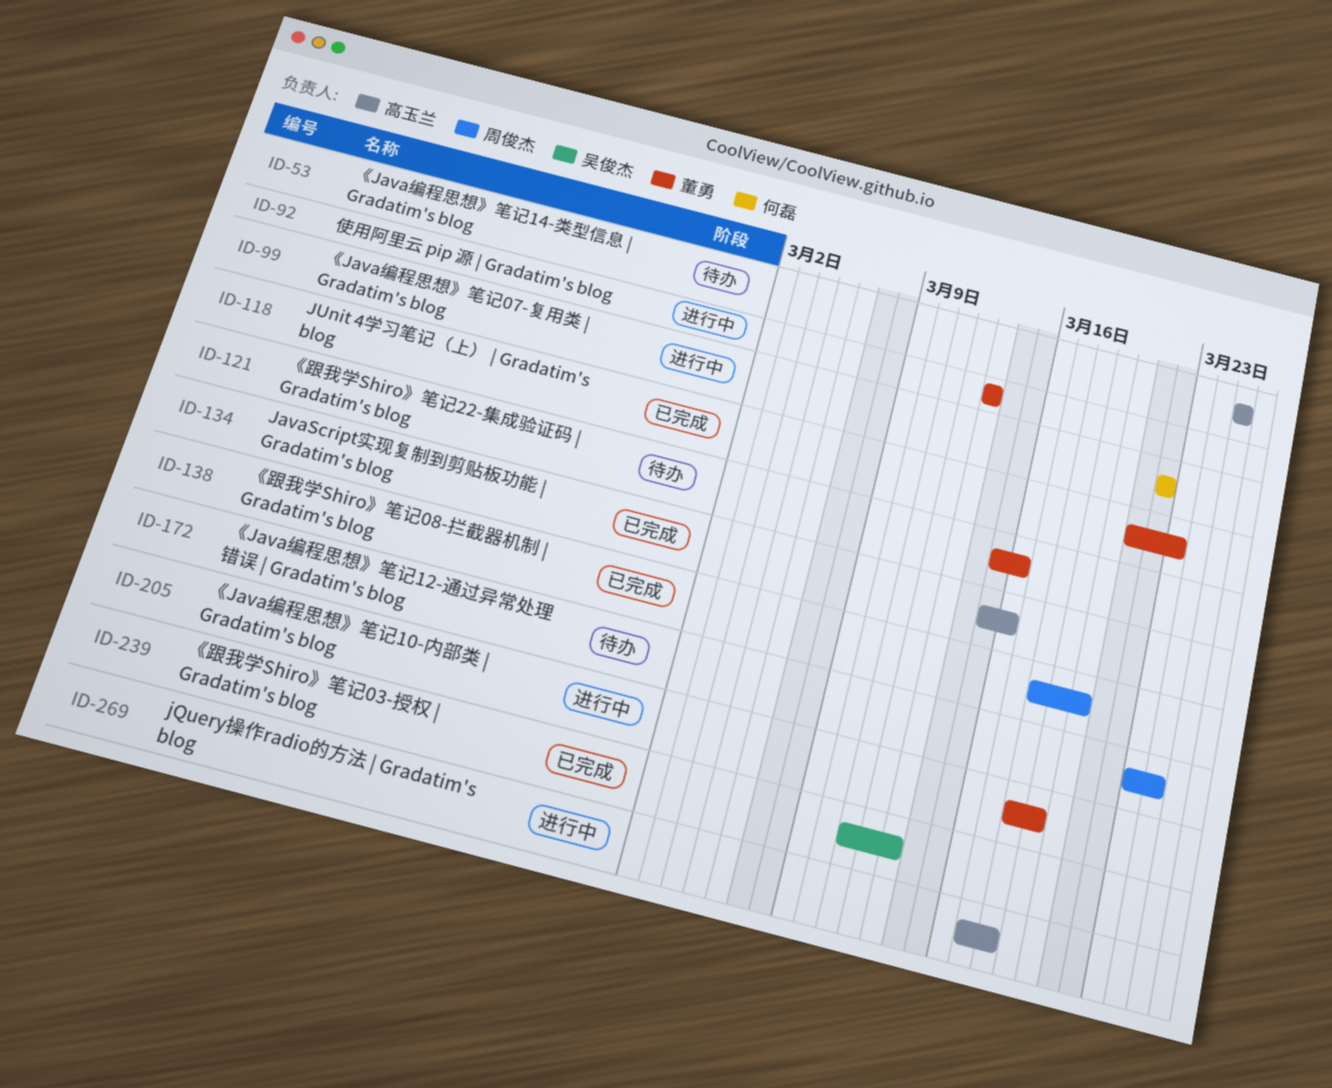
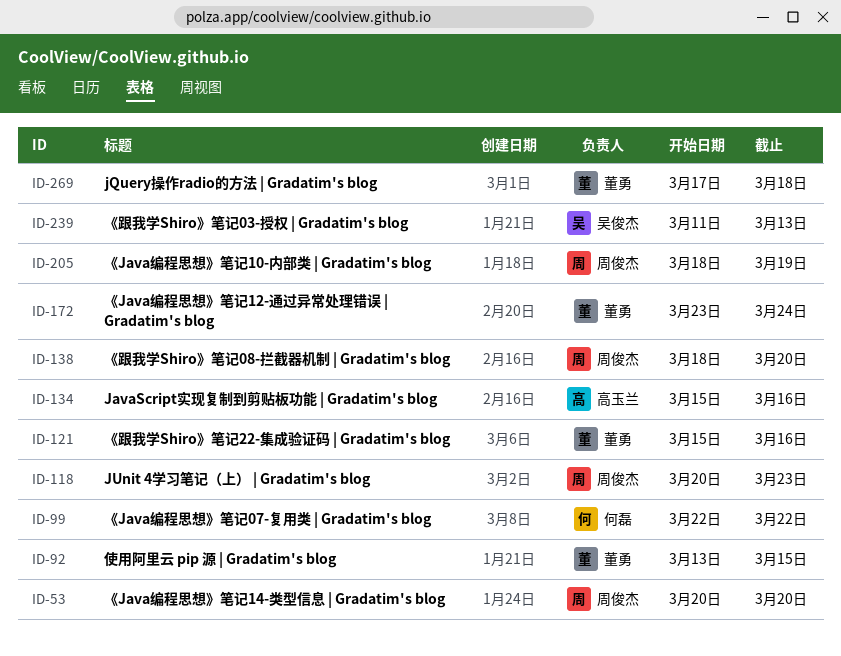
ID-53, owner: 高玉兰 -> 周俊杰
ID-53, start: Mar 25 -> Mar 20
ID-53, due: Mar 25 -> Mar 20
ID-92, due: Mar 13 -> Mar 15
ID-118, owner: 董勇 -> 周俊杰
ID-118, start: Mar 21 -> Mar 20
ID-172, owner: 周俊杰 -> 董勇
ID-205, owner: 董勇 -> 周俊杰
ID-269, owner: 高玉兰 -> 董勇

